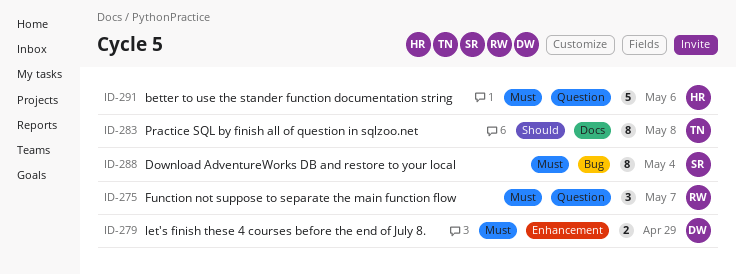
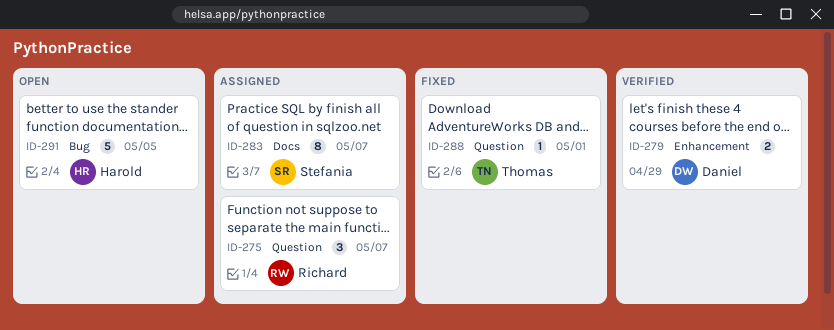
ID-283, owner: Thomas -> Stefania
ID-283, due: May 8 -> May 7
ID-288, owner: Stefania -> Thomas
ID-288, label: Bug -> Question
ID-288, estimate: 8 -> 1
ID-288, due: May 4 -> May 1
ID-291, label: Question -> Bug
ID-291, due: May 6 -> May 5

